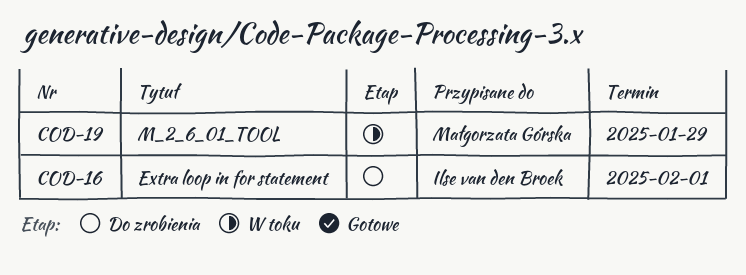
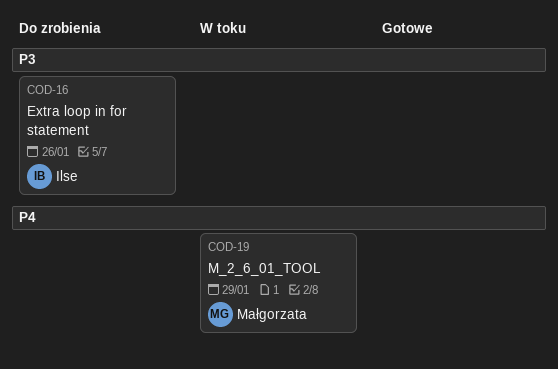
COD-16, due: Feb 1 -> Jan 26

